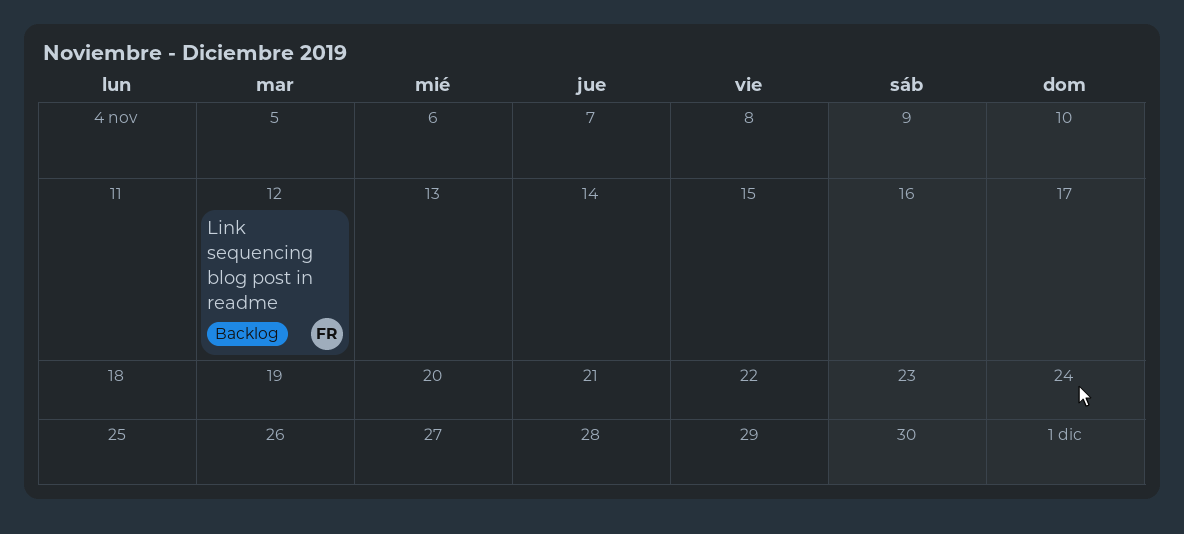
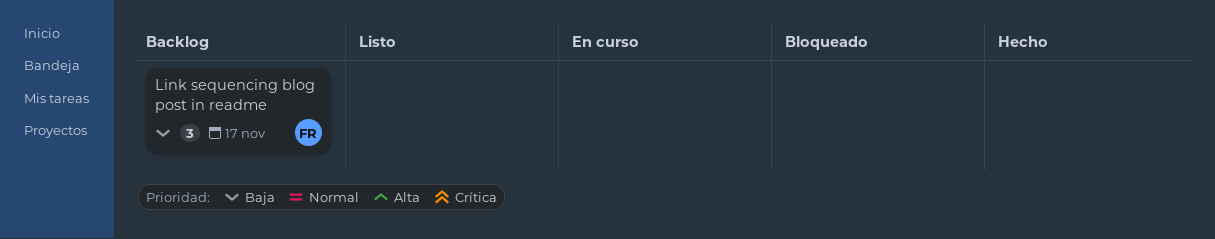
Link sequencing blog post in readme, due: Nov 12 -> Nov 17

